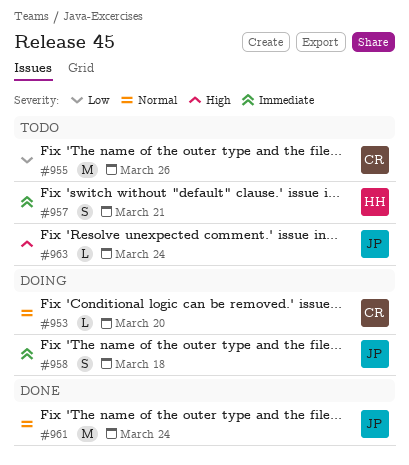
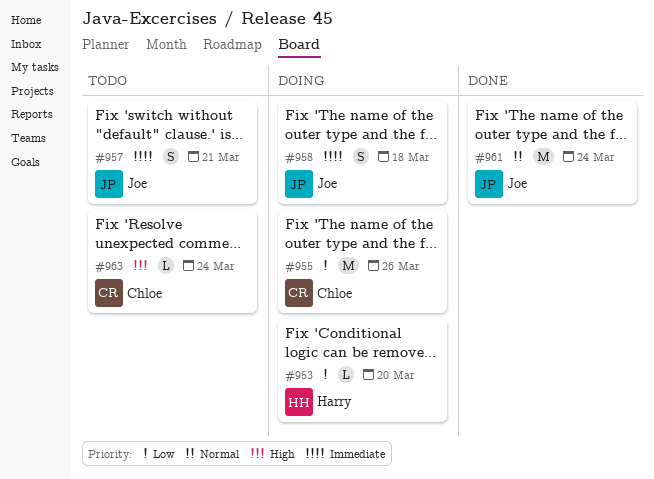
#953, owner: Chloe -> Harry
#953, priority: Normal -> Low
#955, status: Todo -> Doing
#957, owner: Harry -> Joe
#963, owner: Joe -> Chloe

